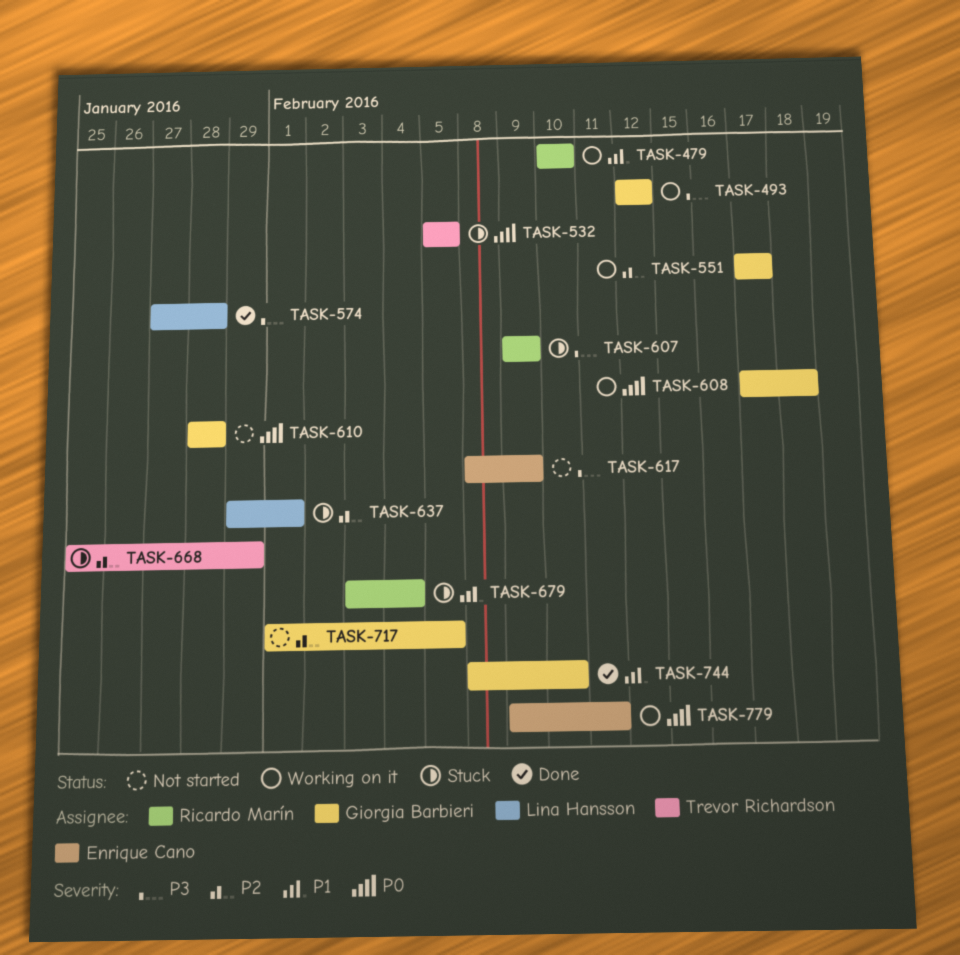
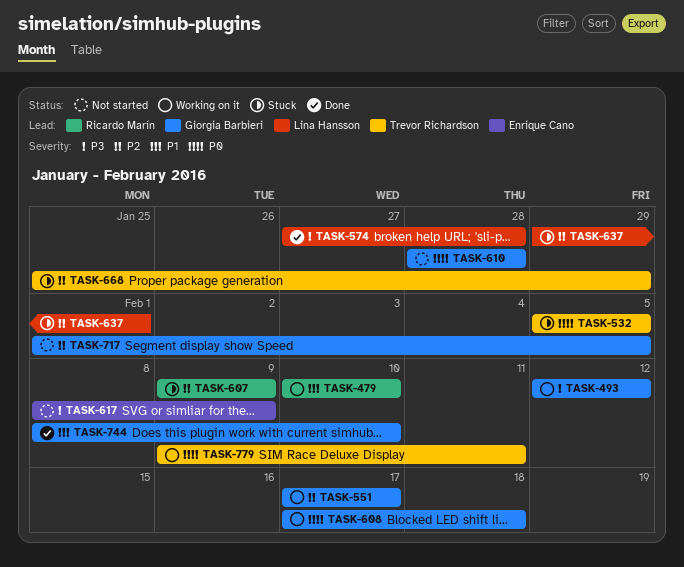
TASK-607, priority: P3 -> P2
TASK-679: present -> none
TASK-779, owner: Enrique Cano -> Trevor Richardson

